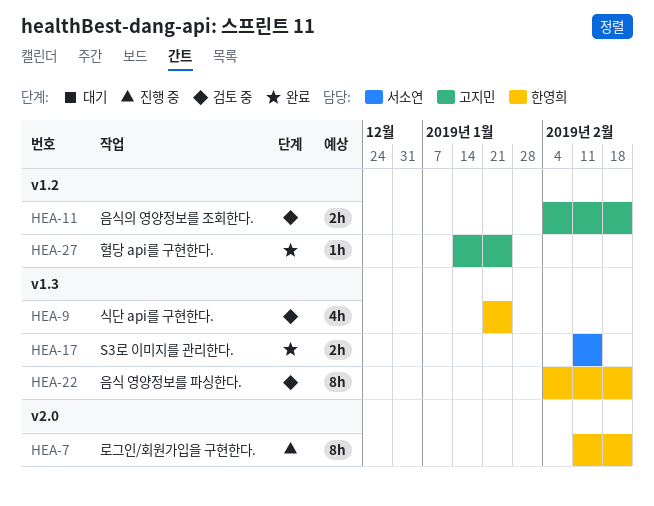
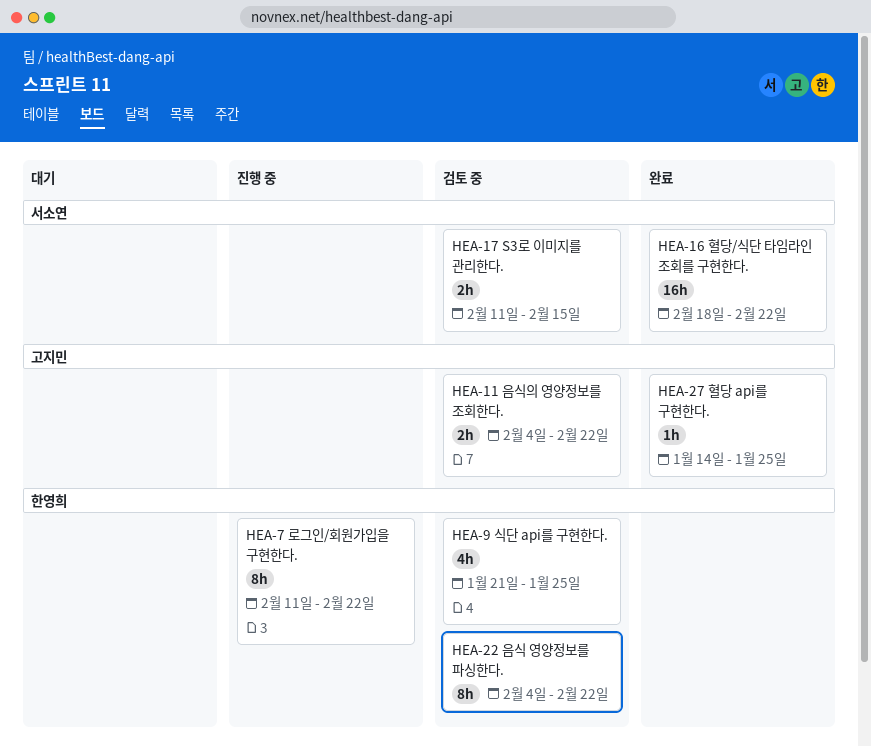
HEA-16: none -> present
HEA-17, status: 완료 -> 검토 중

